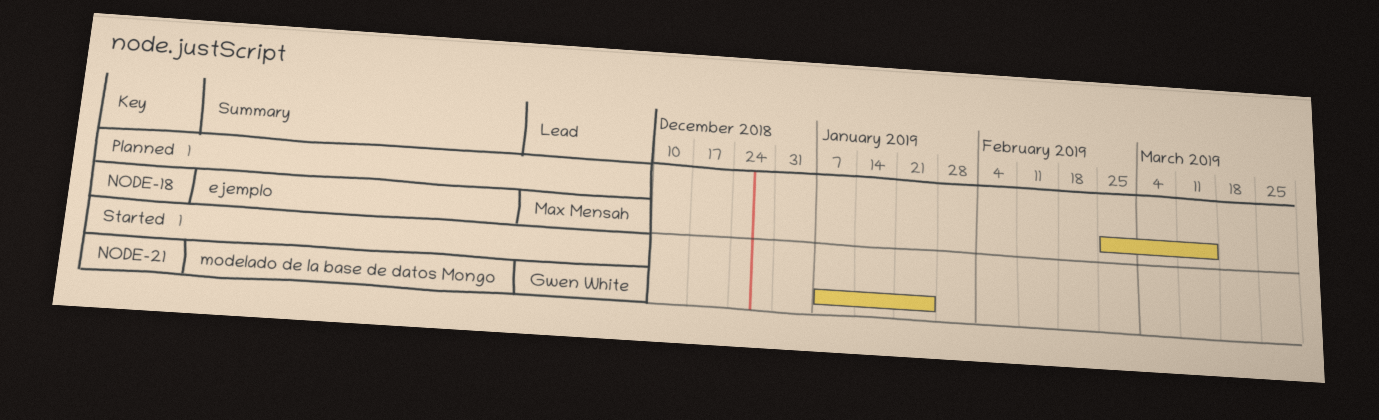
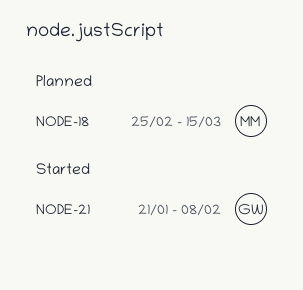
NODE-21, start: Jan 7 -> Jan 21
NODE-21, due: Jan 25 -> Feb 8

